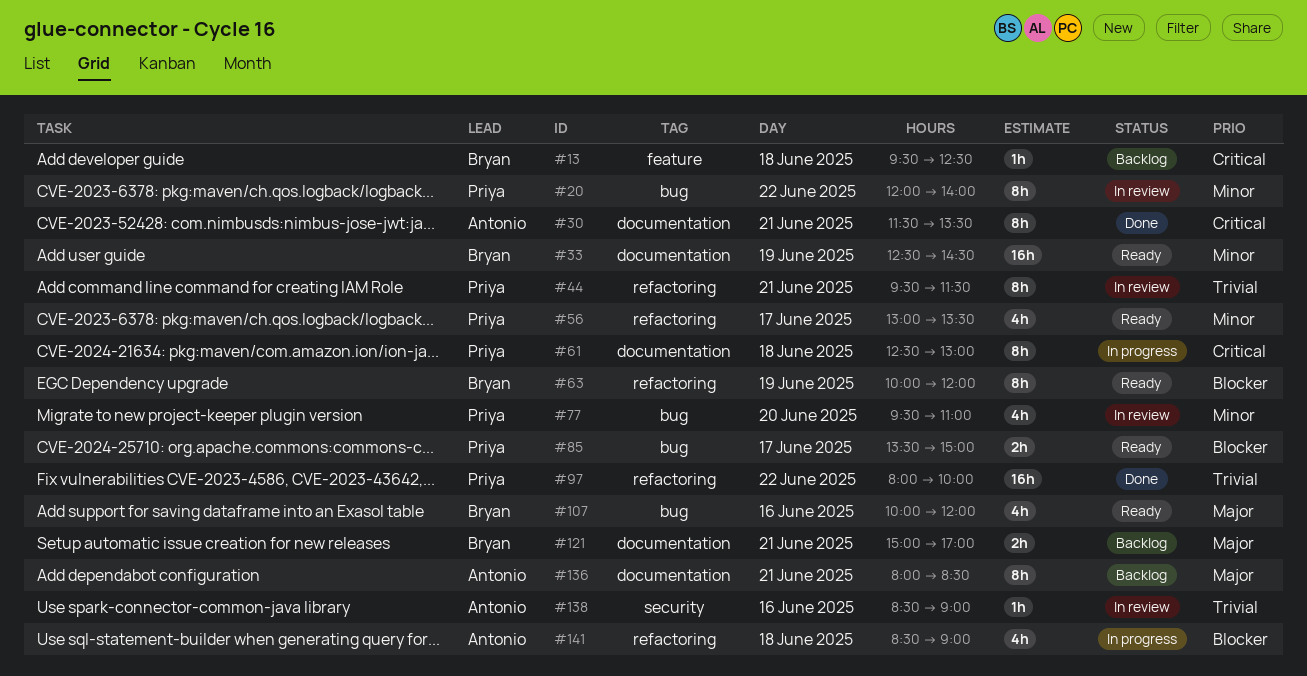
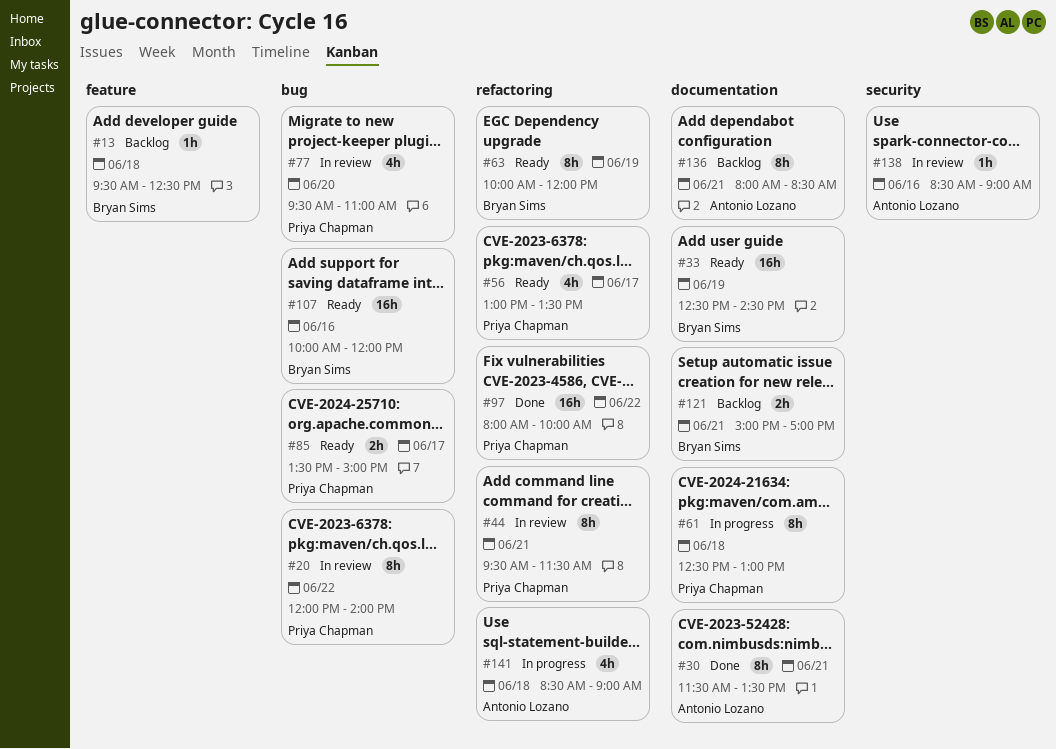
#107, estimate: 4h -> 16h

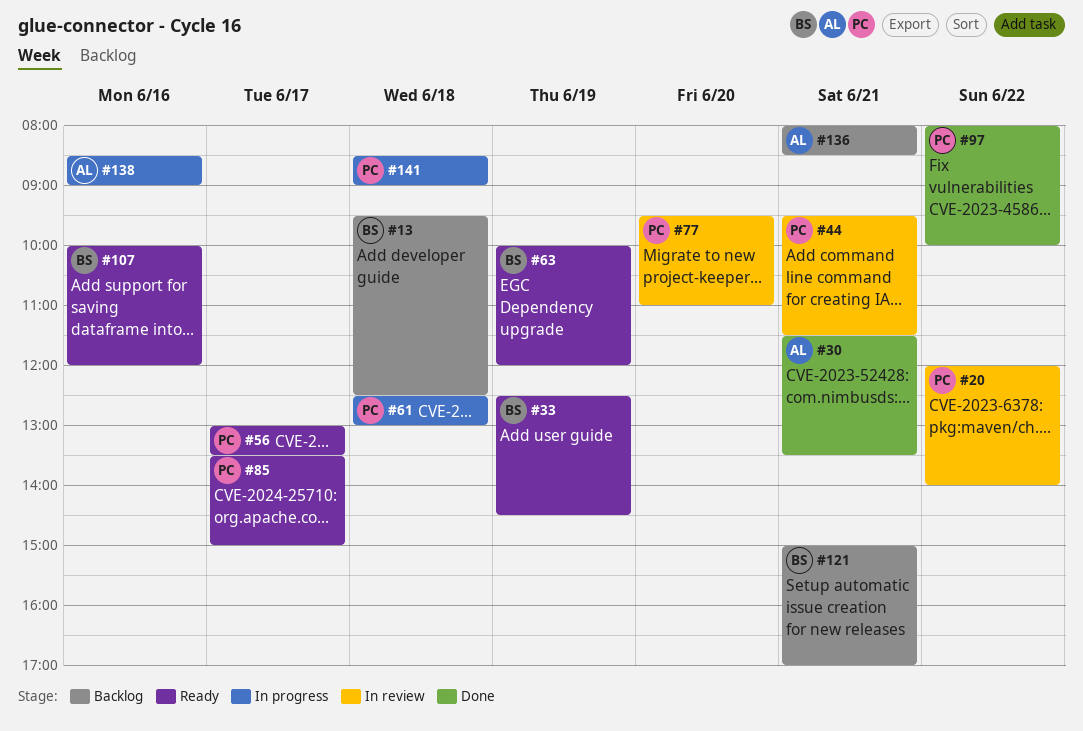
#138, status: In review -> In progress
#141, owner: Antonio Lozano -> Priya Chapman

